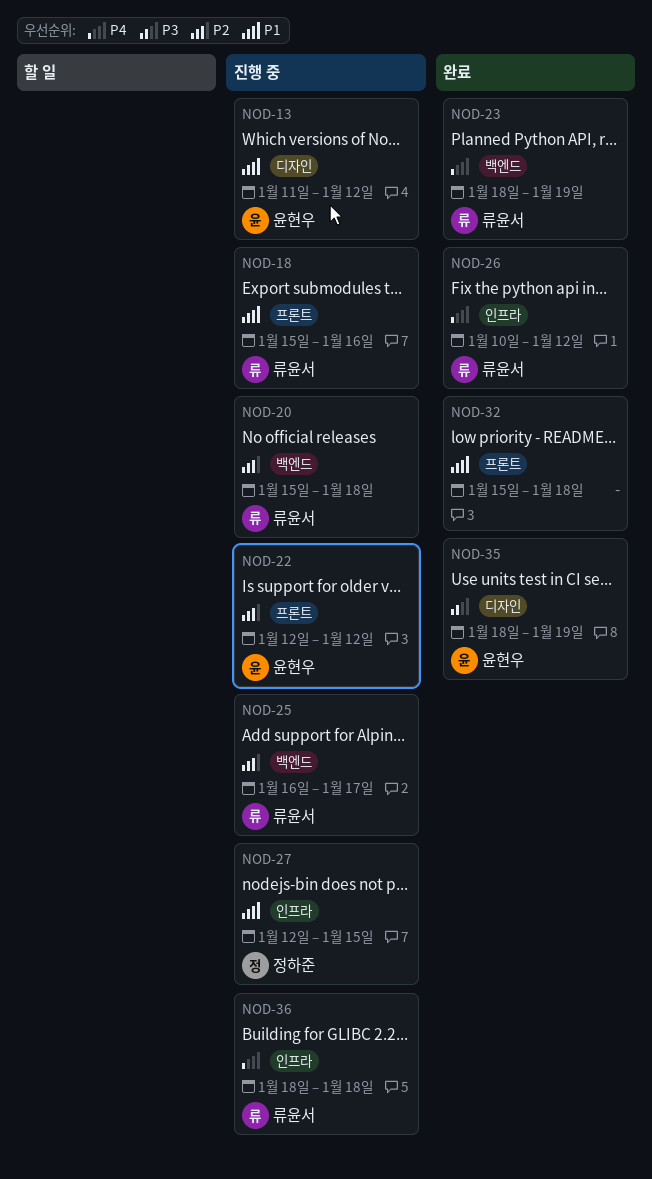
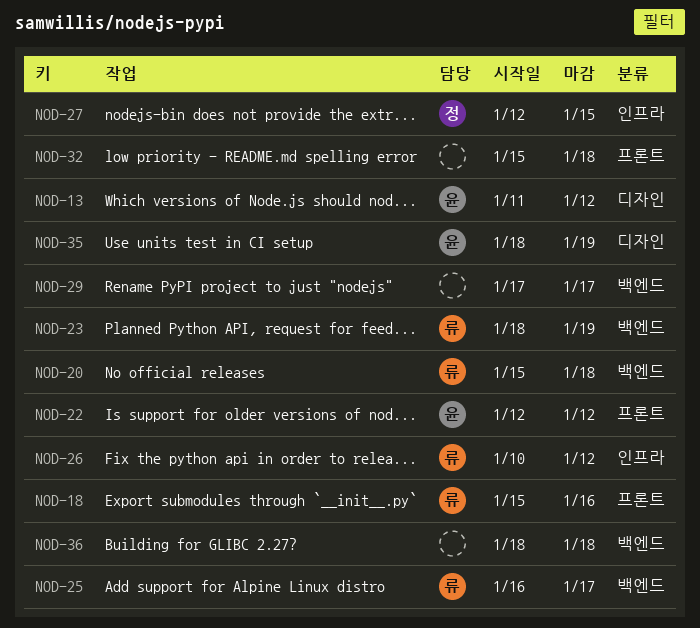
NOD-29: none -> present
NOD-36, owner: 류윤서 -> none
NOD-36, label: 인프라 -> 백엔드

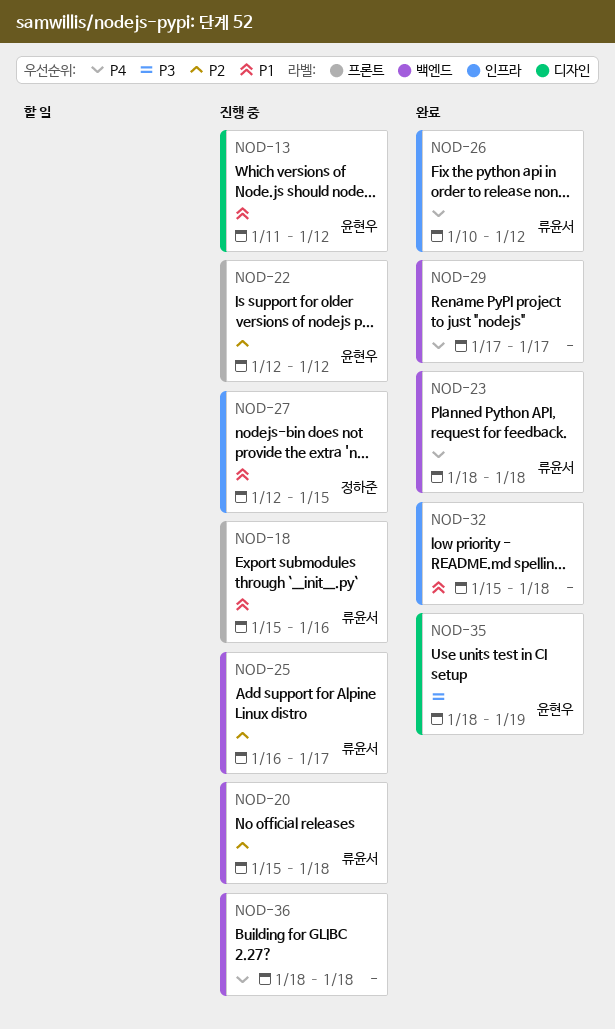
NOD-23, due: Jan 19 -> Jan 18
NOD-32, label: 프론트 -> 인프라

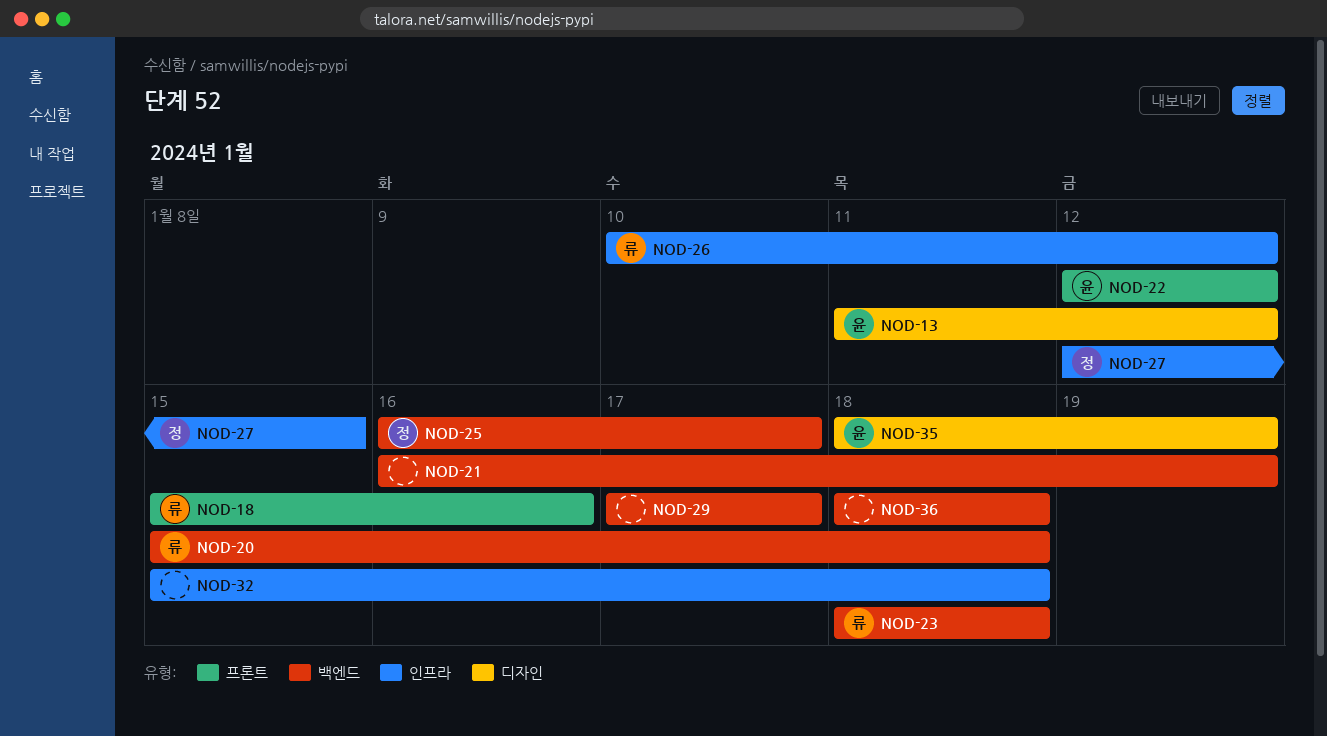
NOD-21: none -> present
NOD-25, owner: 류윤서 -> 정하준

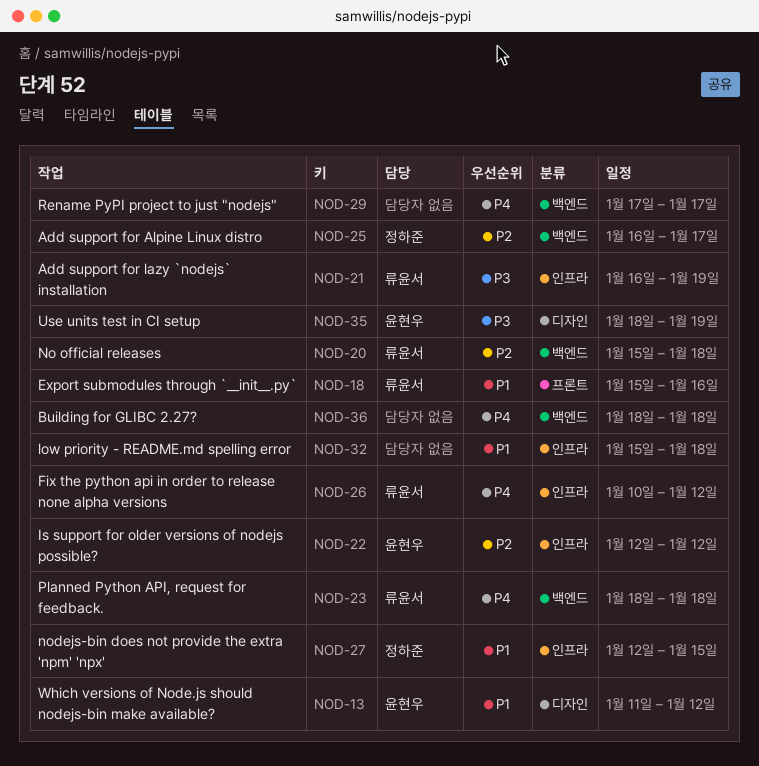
NOD-21, owner: none -> 류윤서
NOD-21, label: 백엔드 -> 인프라
NOD-22, label: 프론트 -> 인프라

